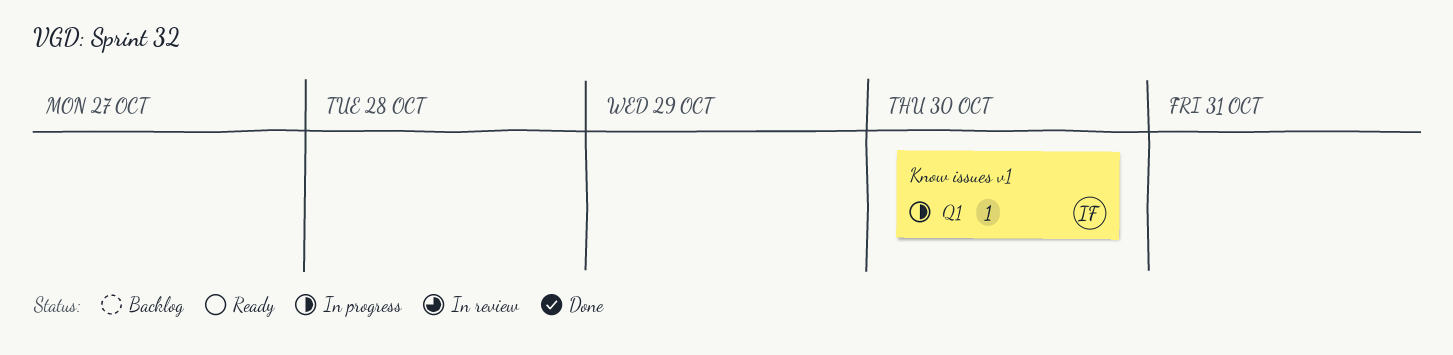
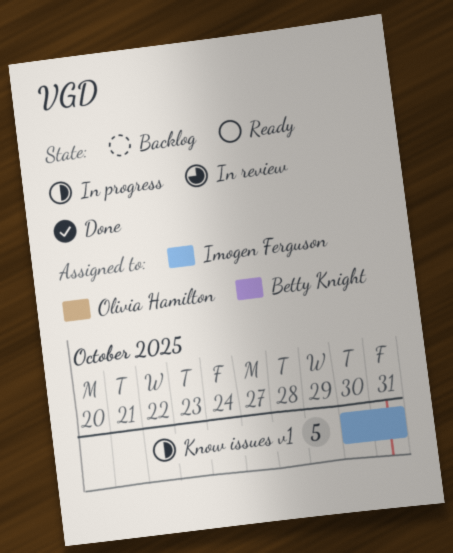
Know issues v1, estimate: 1 -> 5
Know issues v1, due: Oct 30 -> Oct 31

